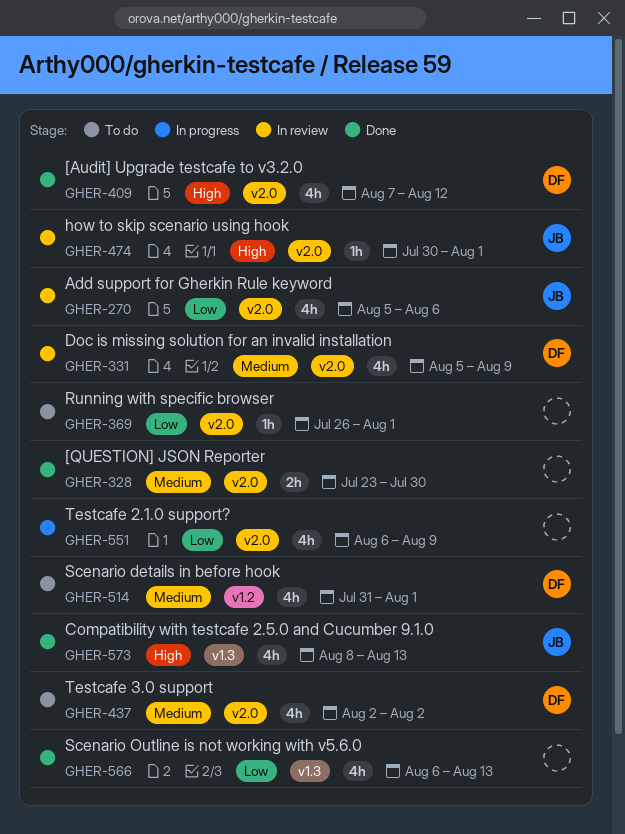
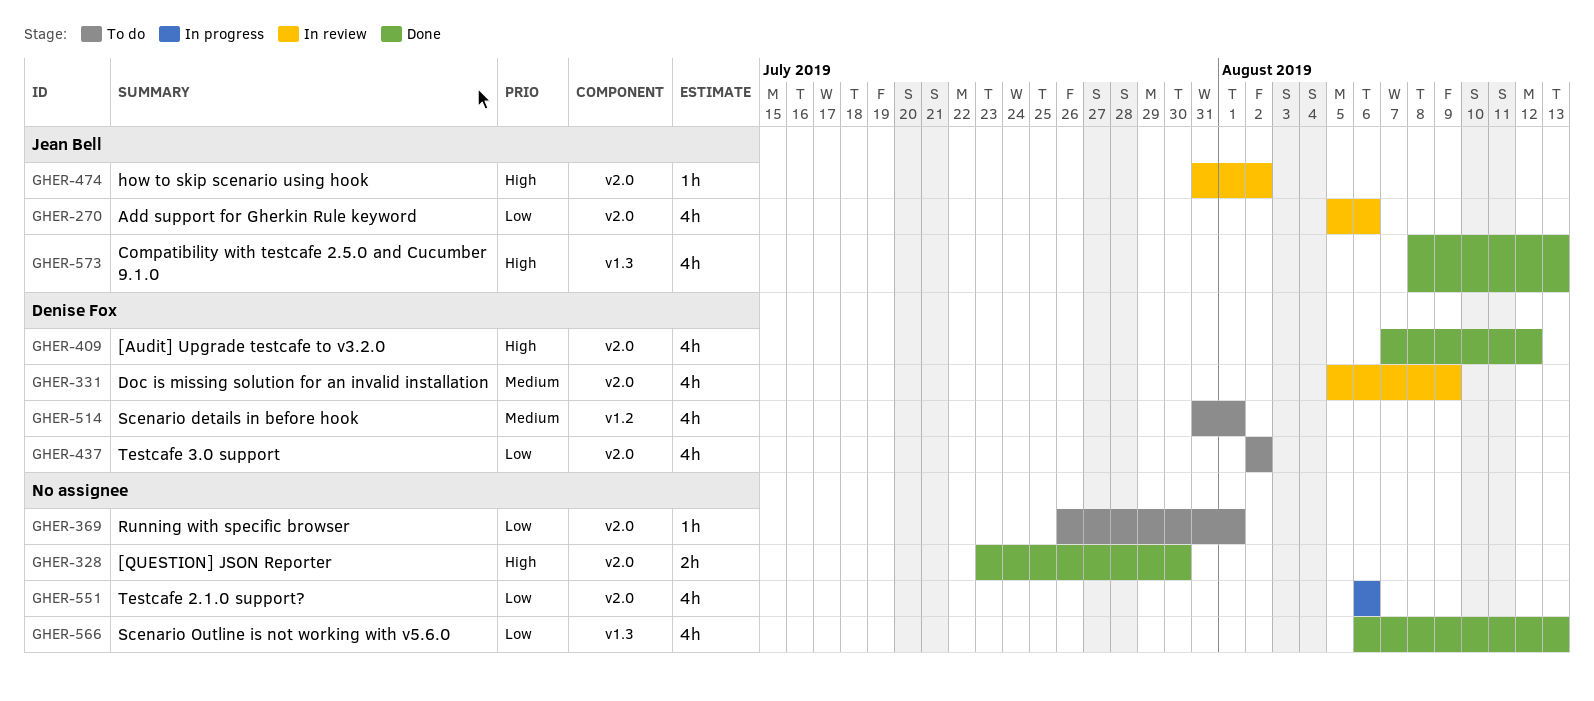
GHER-328, priority: Medium -> High
GHER-437, priority: Medium -> Low
GHER-474, start: Jul 30 -> Jul 31
GHER-474, due: Aug 1 -> Aug 2
GHER-551, due: Aug 9 -> Aug 6

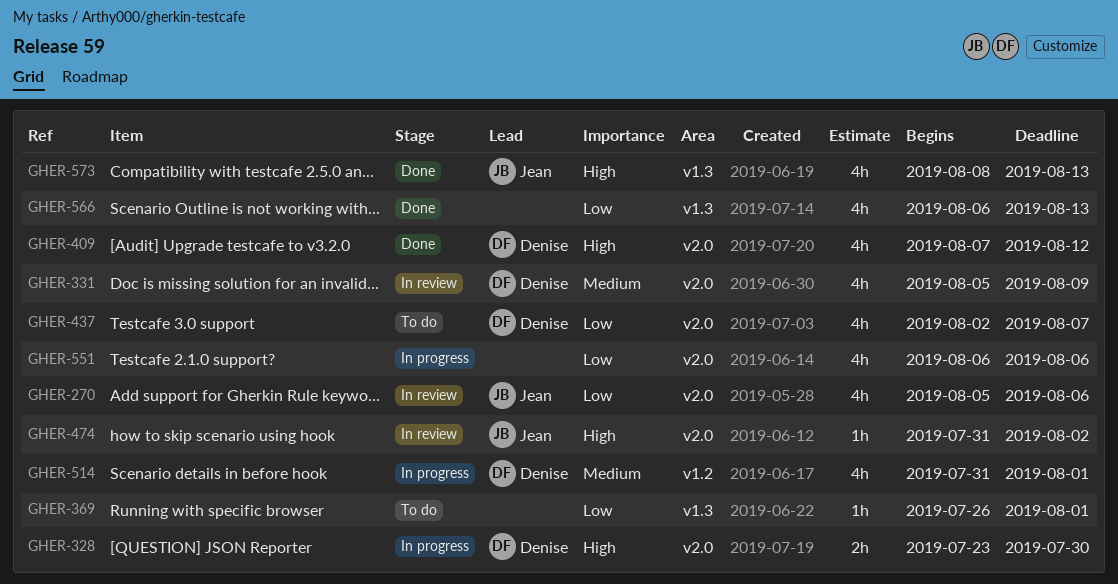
GHER-328, status: Done -> In progress
GHER-328, owner: none -> Denise Fox
GHER-369, label: v2.0 -> v1.3
GHER-437, due: Aug 2 -> Aug 7
GHER-514, status: To do -> In progress

